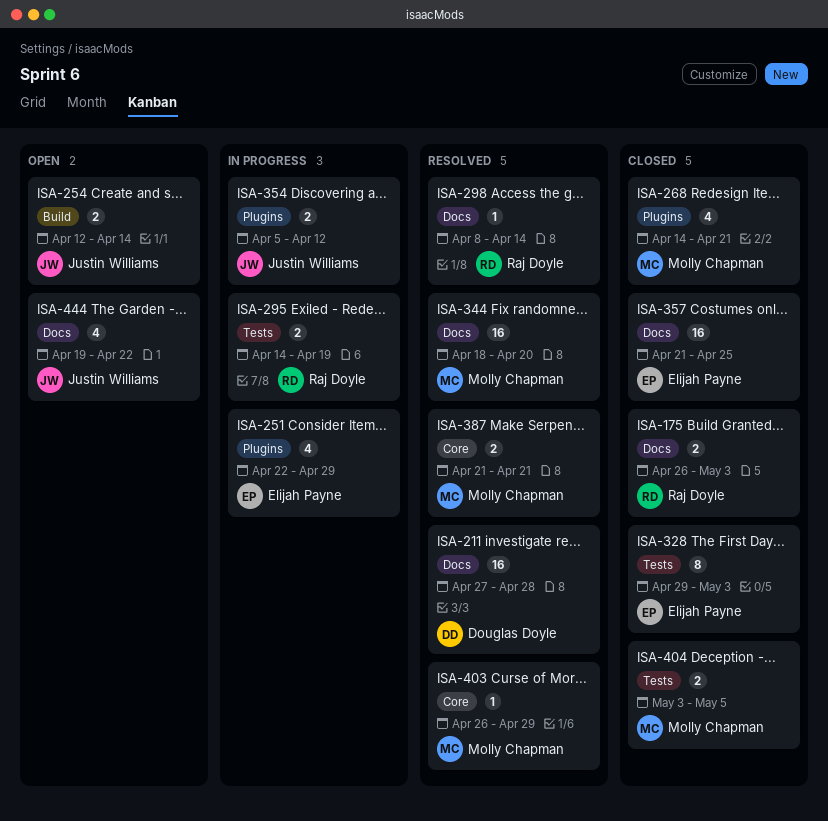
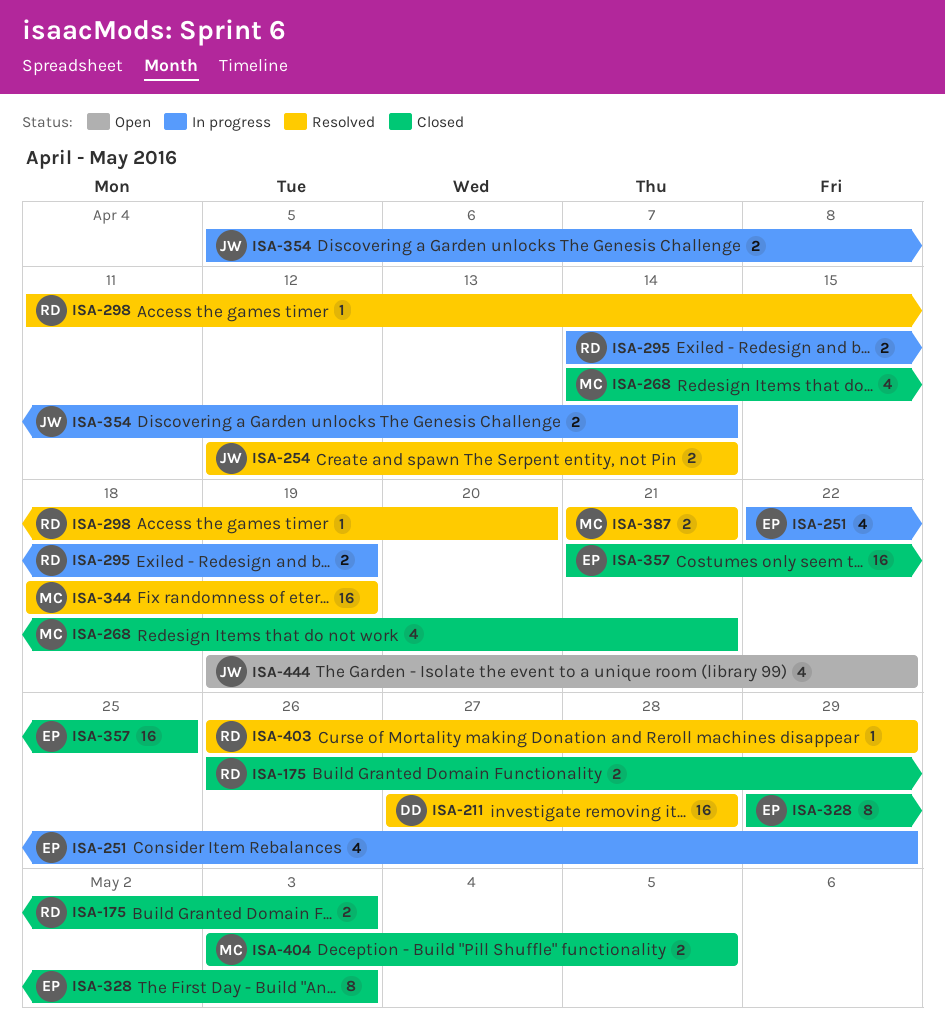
ISA-254, status: Open -> Resolved
ISA-298, start: Apr 8 -> Apr 11
ISA-298, due: Apr 14 -> Apr 20
ISA-344, due: Apr 20 -> Apr 19
ISA-354, due: Apr 12 -> Apr 14
ISA-403, owner: Molly Chapman -> Raj Doyle

